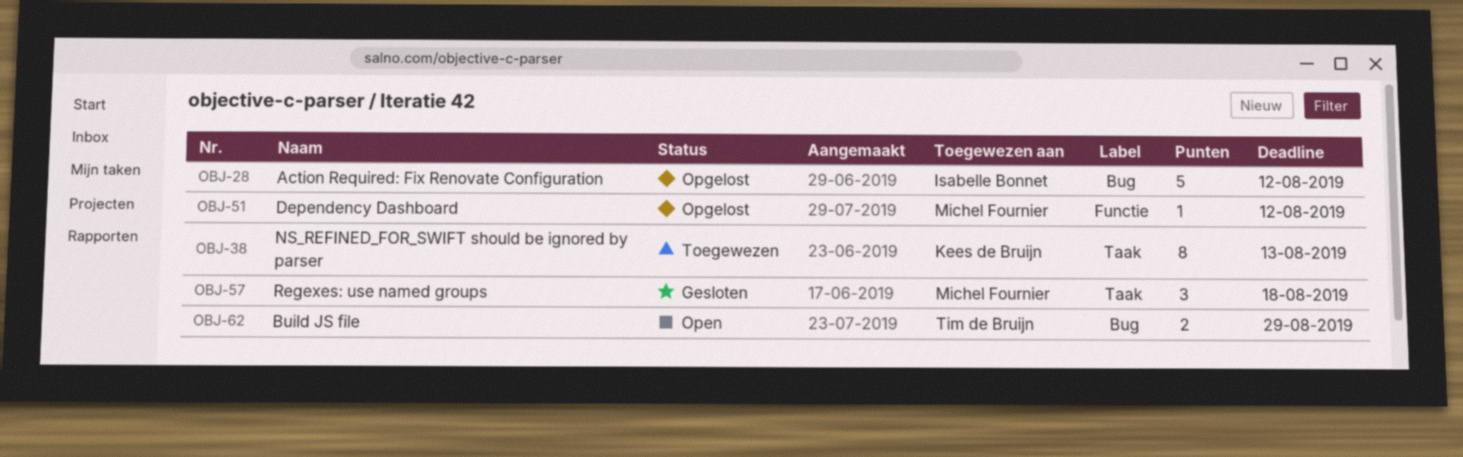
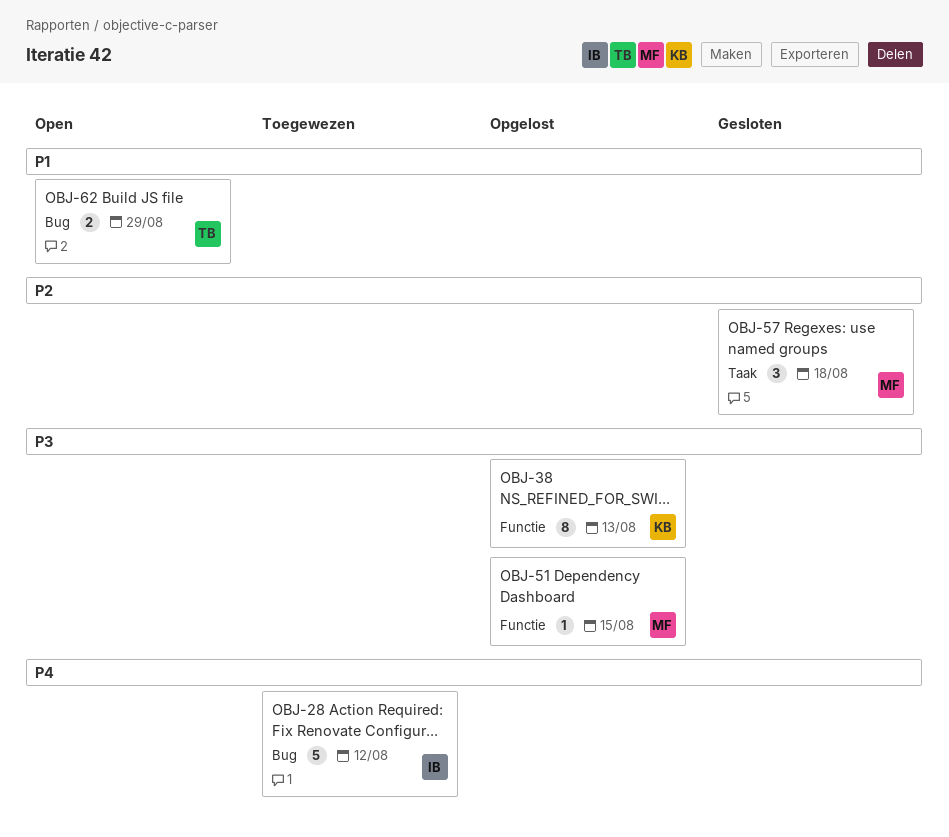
OBJ-28, status: Opgelost -> Toegewezen
OBJ-38, status: Toegewezen -> Opgelost
OBJ-38, label: Taak -> Functie
OBJ-51, due: Aug 12 -> Aug 15

